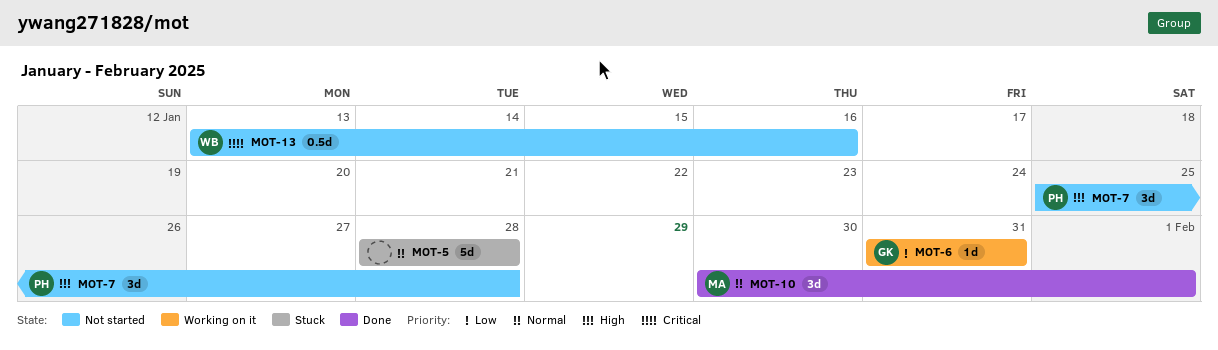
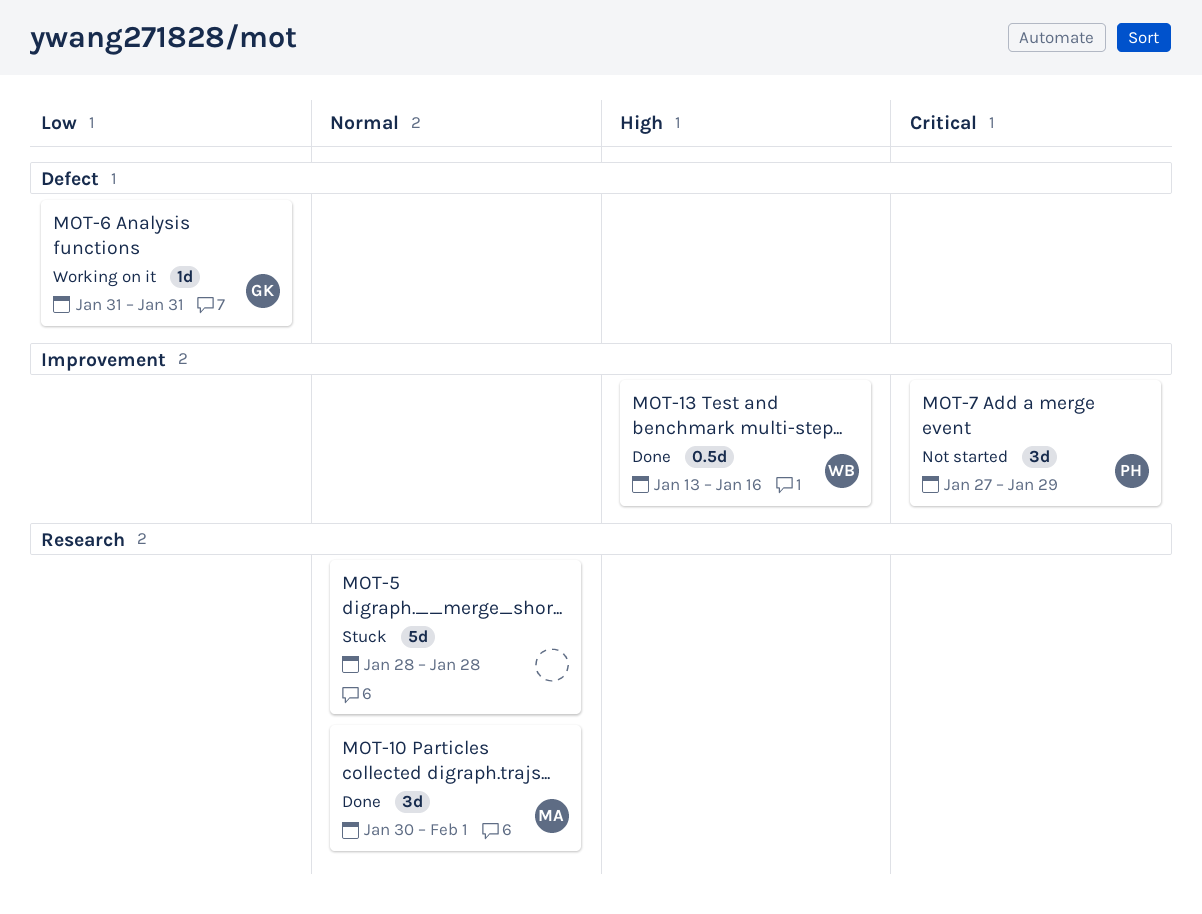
MOT-7, priority: High -> Critical
MOT-7, start: Jan 25 -> Jan 27
MOT-7, due: Jan 28 -> Jan 29
MOT-13, status: Not started -> Done
MOT-13, priority: Critical -> High

